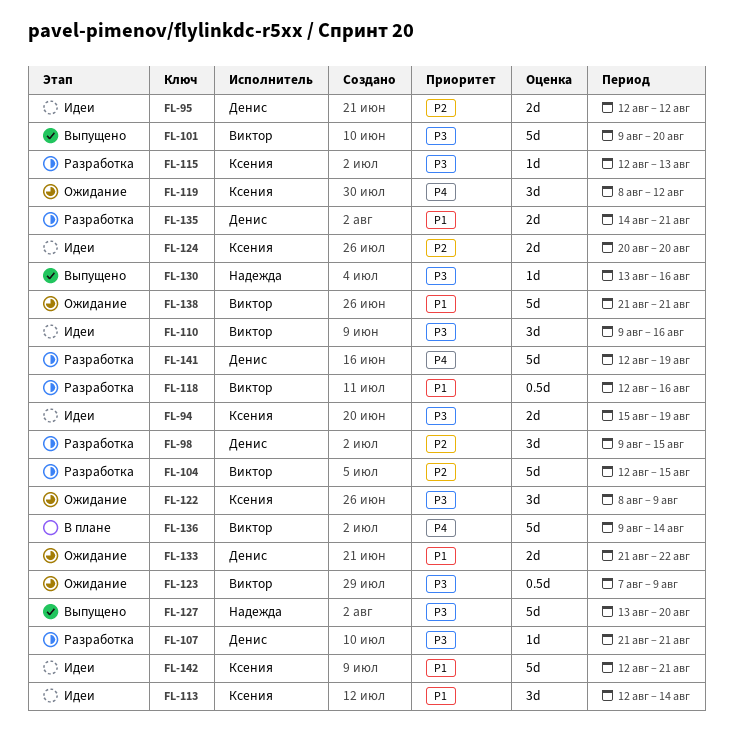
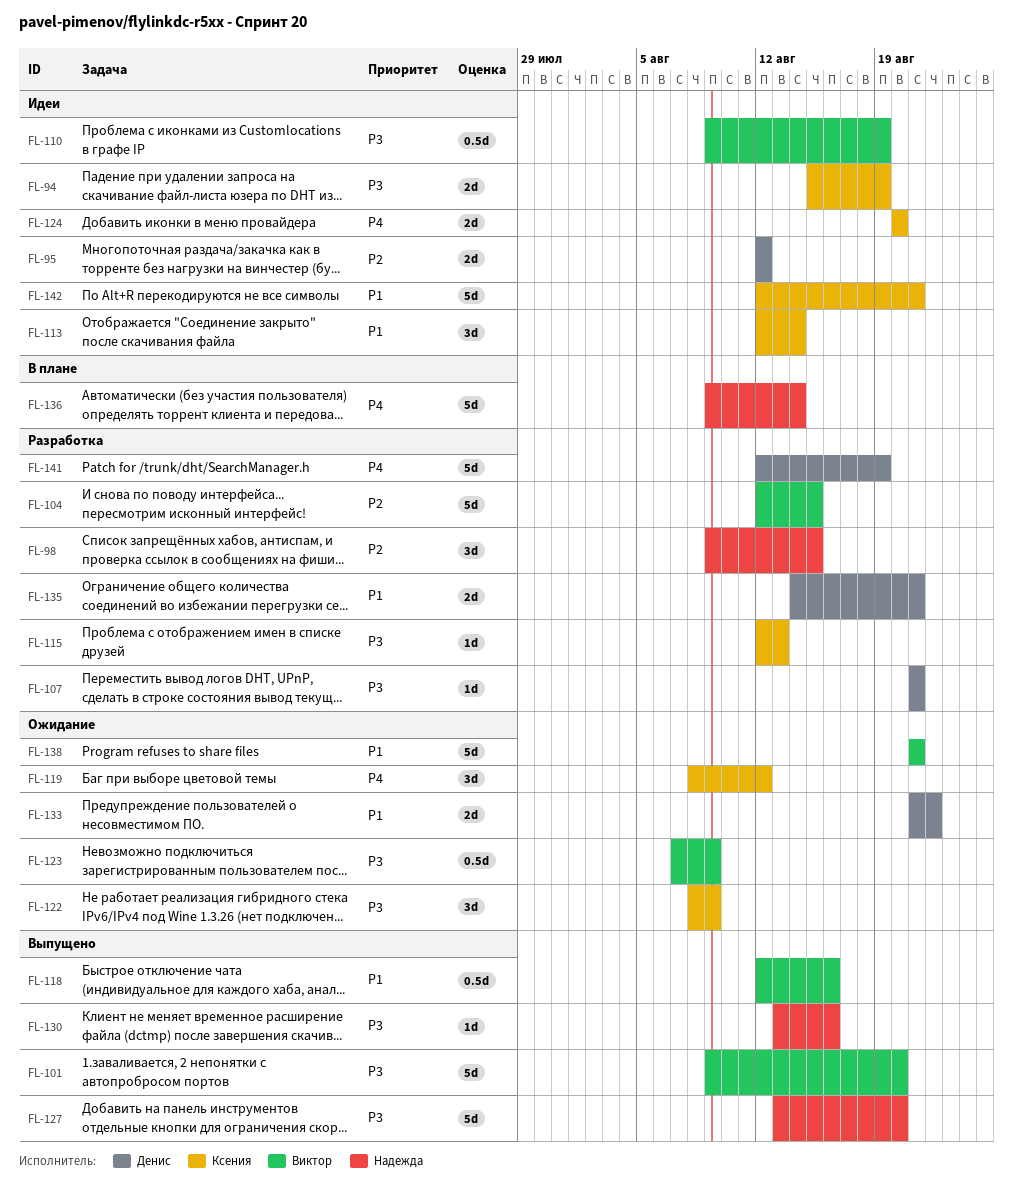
FL-98, owner: Денис -> Надежда
FL-110, estimate: 3d -> 0.5d
FL-110, due: Aug 16 -> Aug 19
FL-118, status: Разработка -> Выпущено
FL-124, priority: P2 -> P4
FL-136, owner: Виктор -> Надежда

